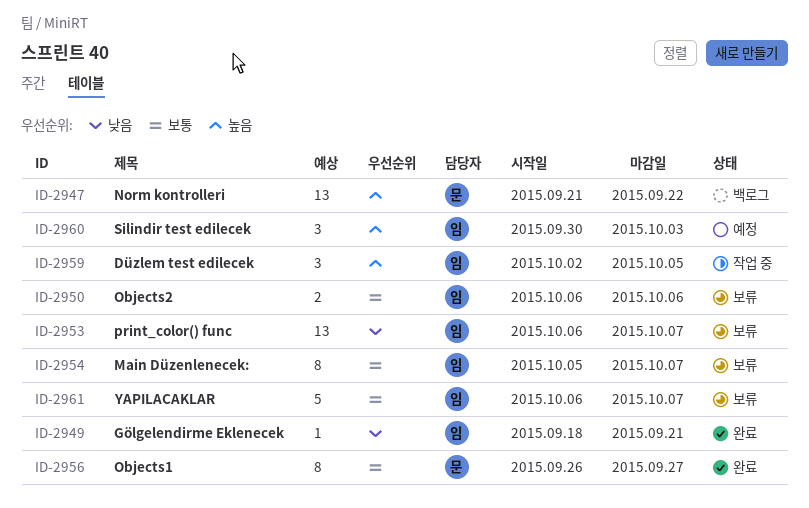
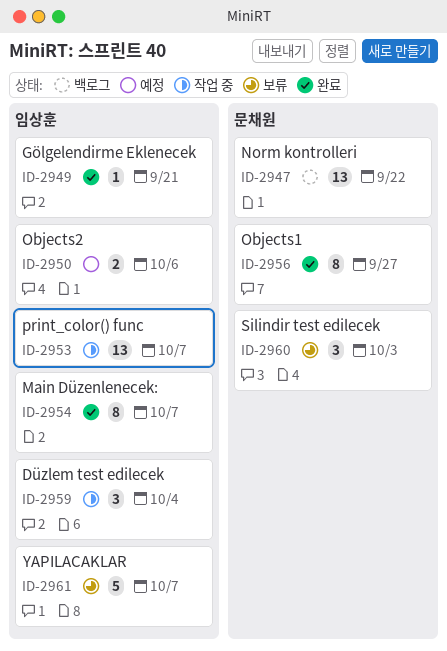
ID-2950, status: 보류 -> 예정
ID-2953, status: 보류 -> 작업 중
ID-2954, status: 보류 -> 완료
ID-2959, due: Oct 5 -> Oct 4
ID-2960, status: 예정 -> 보류
ID-2960, owner: 임상훈 -> 문채원

